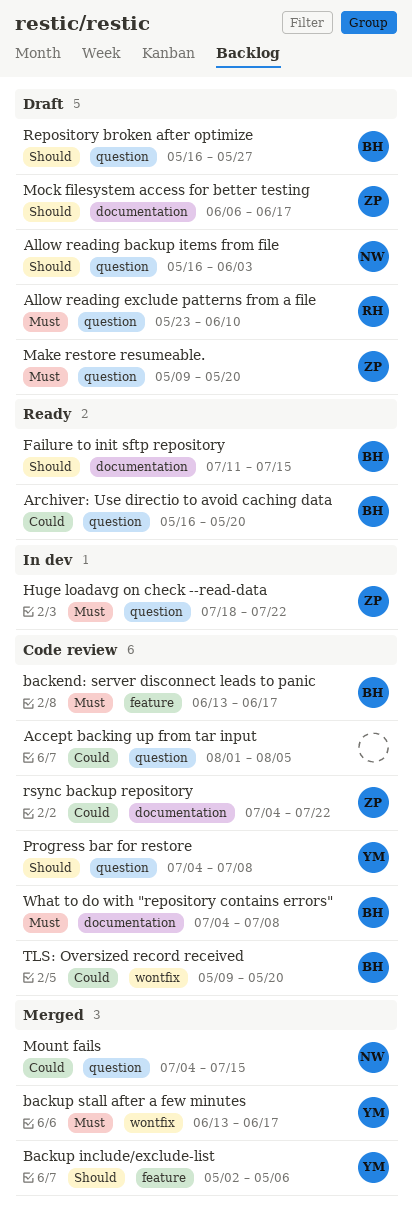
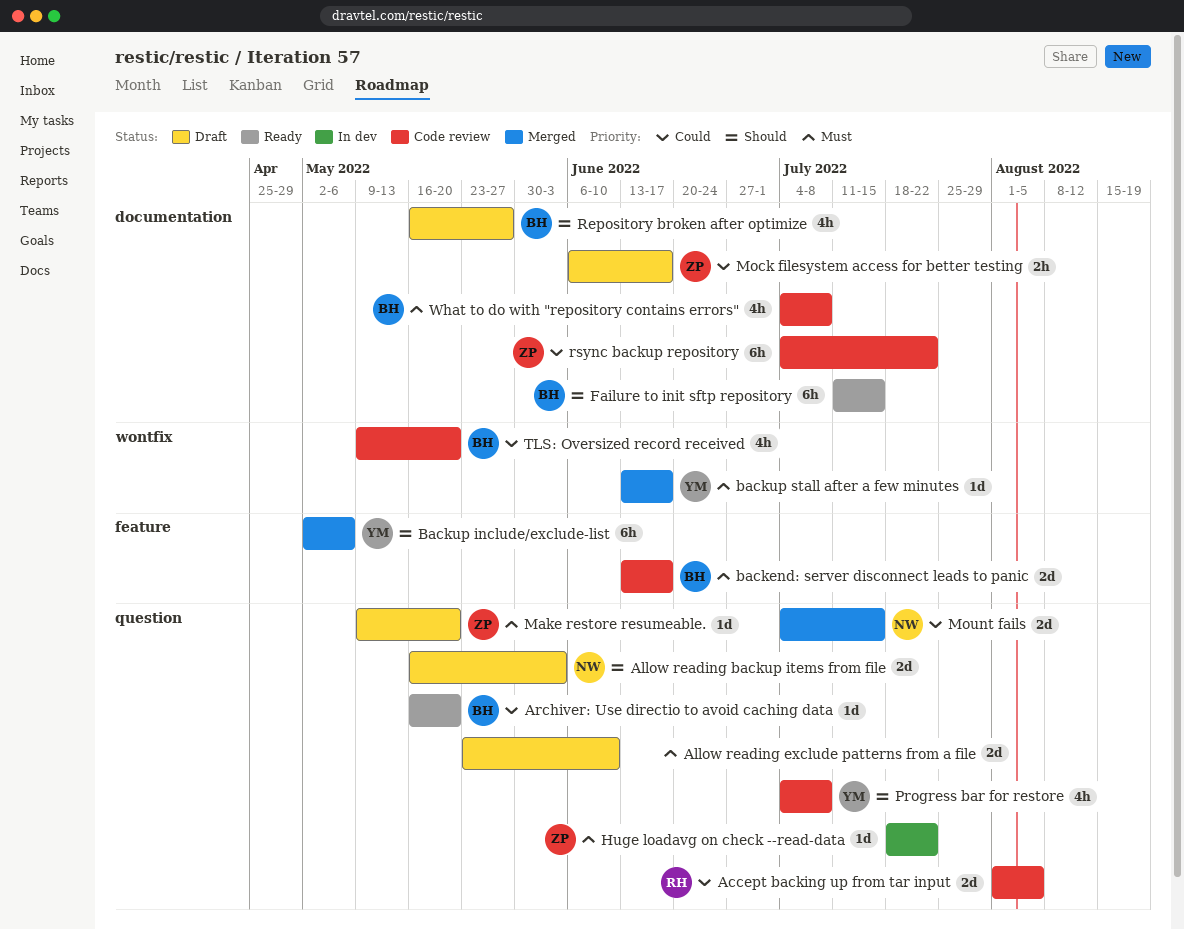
Accept backing up from tar input, owner: none -> RH
Allow reading exclude patterns from a file, owner: RH -> none
Mock filesystem access for better testing, priority: Should -> Could
Repository broken after optimize, label: question -> documentation

